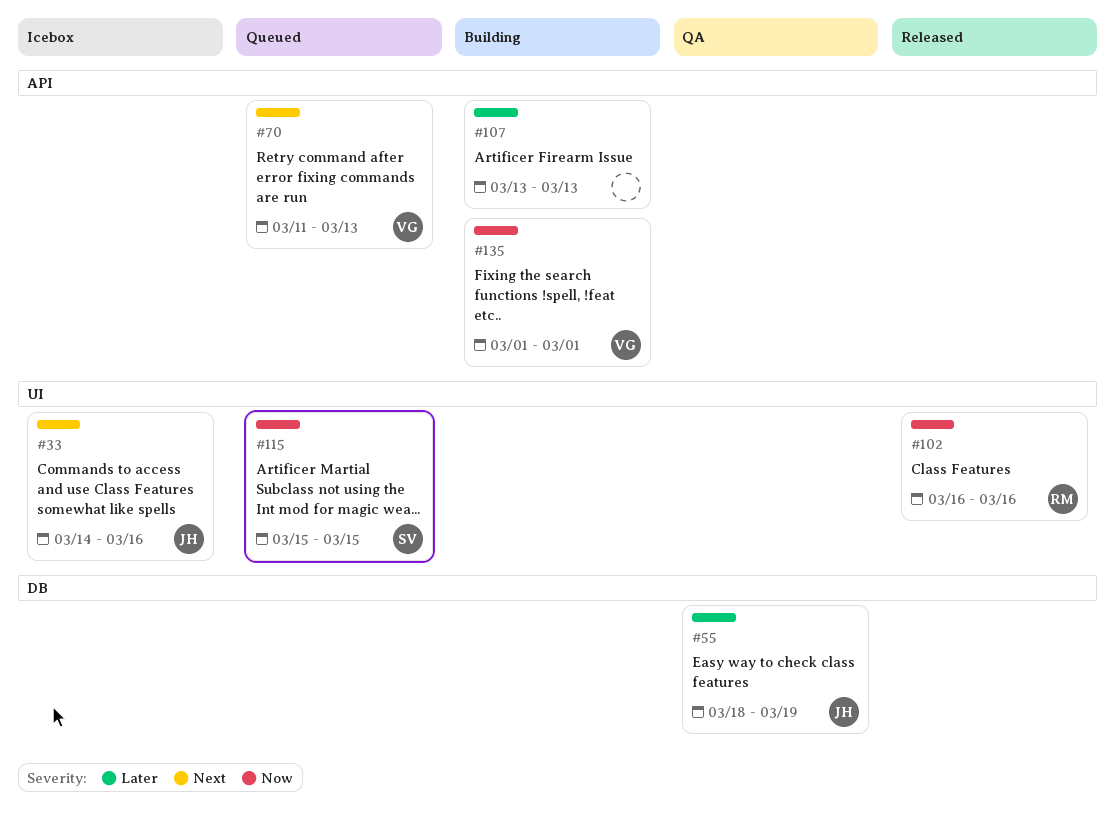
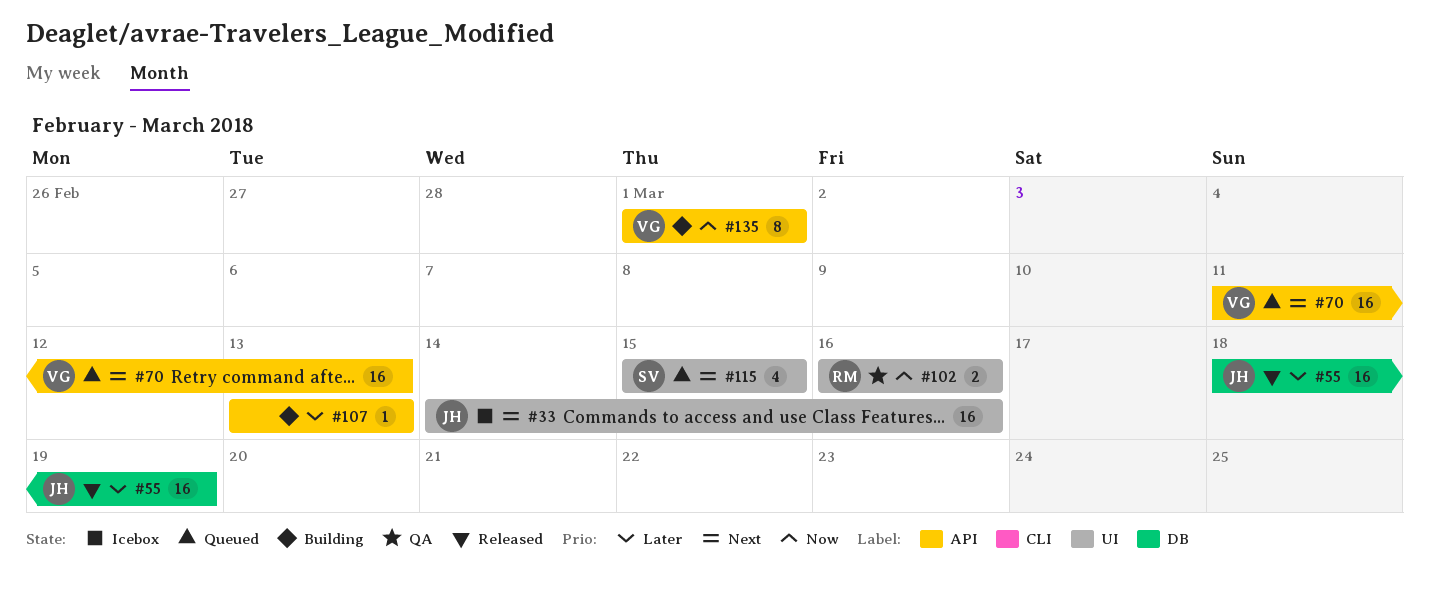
#55, status: QA -> Released
#102, status: Released -> QA
#115, priority: Now -> Next

